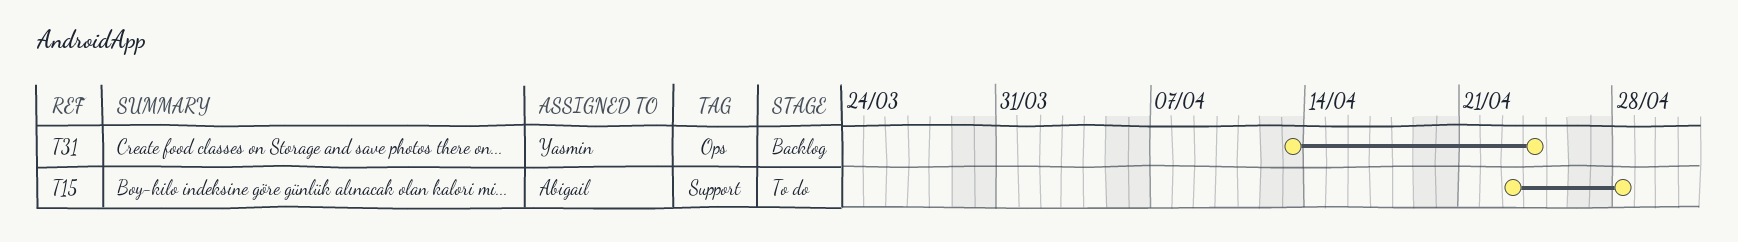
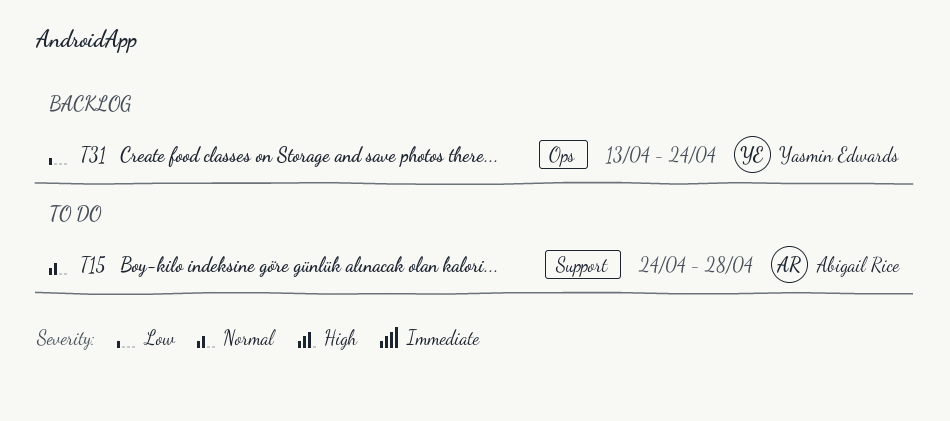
T15, start: Apr 23 -> Apr 24

